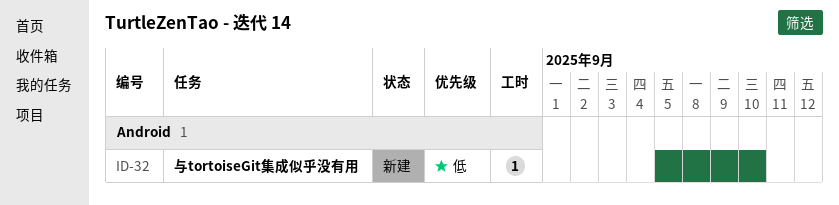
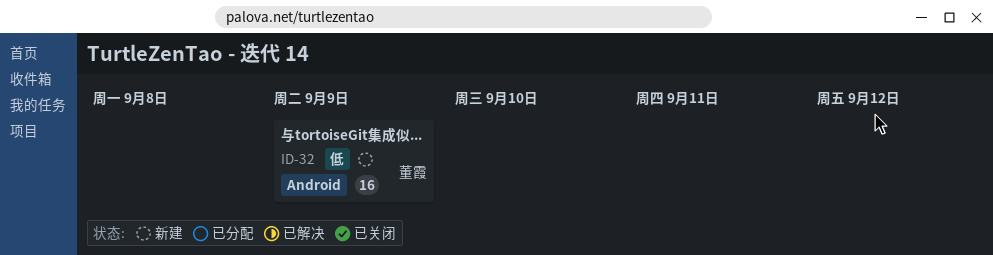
ID-32, estimate: 1 -> 16
ID-32, due: Sep 10 -> Sep 9

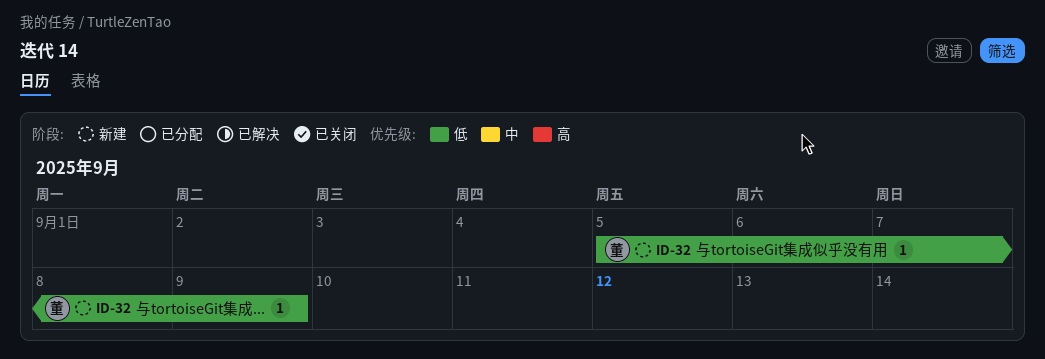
ID-32, estimate: 16 -> 1

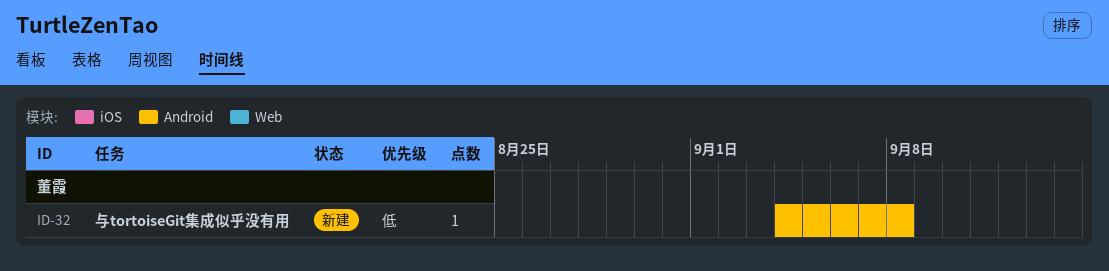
ID-32, start: Sep 5 -> Sep 4
ID-32, due: Sep 9 -> Sep 8

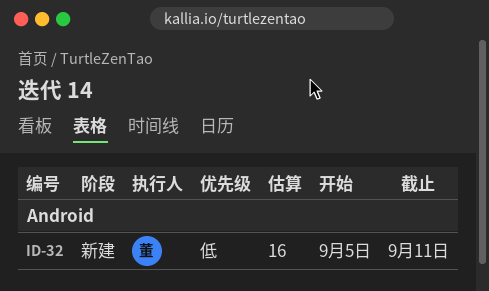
ID-32, estimate: 1 -> 16
ID-32, start: Sep 4 -> Sep 5
ID-32, due: Sep 8 -> Sep 11

